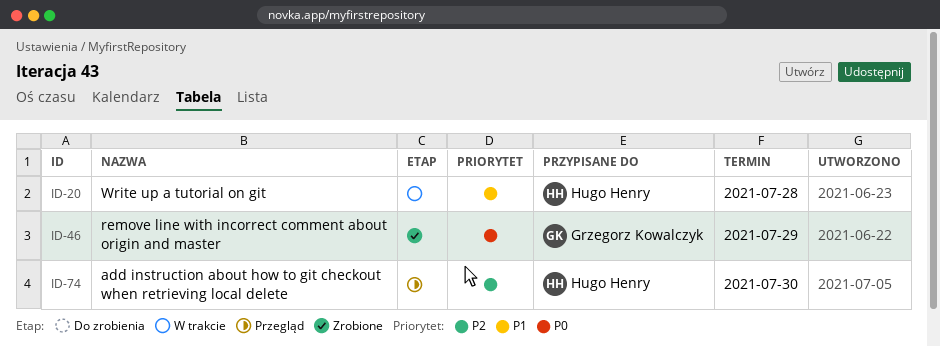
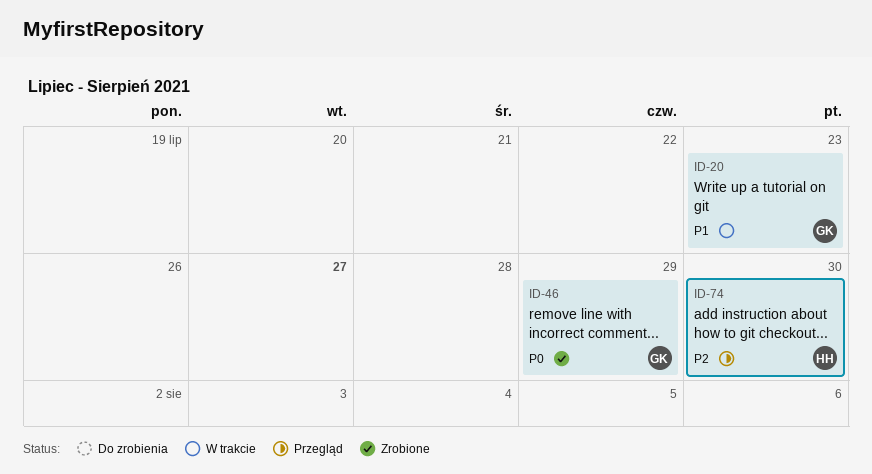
ID-20, owner: Hugo Henry -> Grzegorz Kowalczyk
ID-20, due: Jul 28 -> Jul 23

